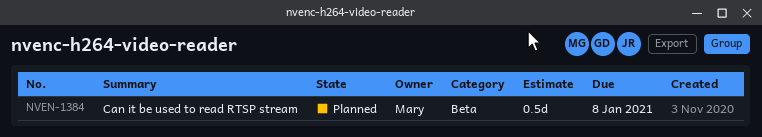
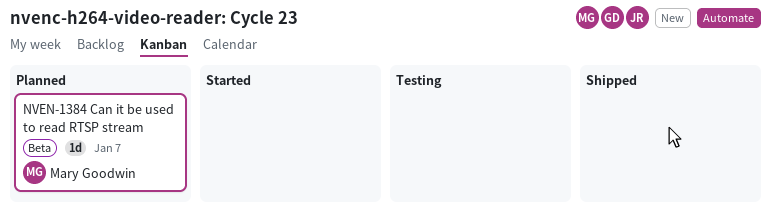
NVEN-1384, estimate: 0.5d -> 1d
NVEN-1384, due: Jan 8 -> Jan 7

